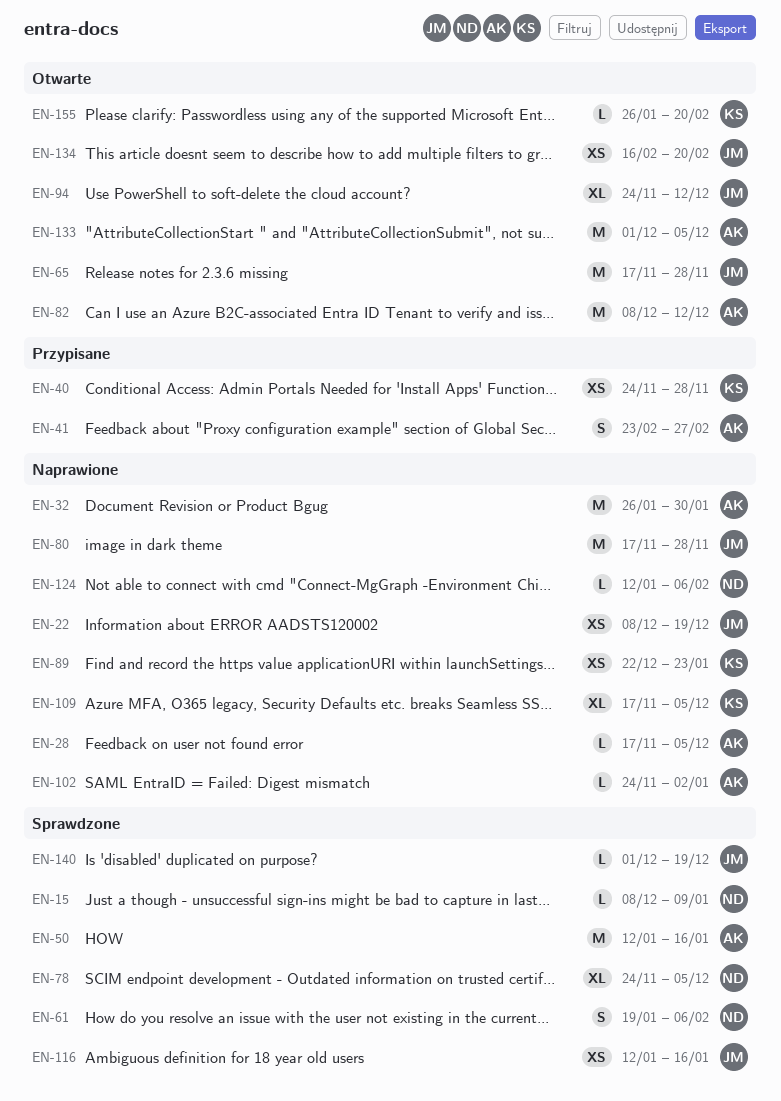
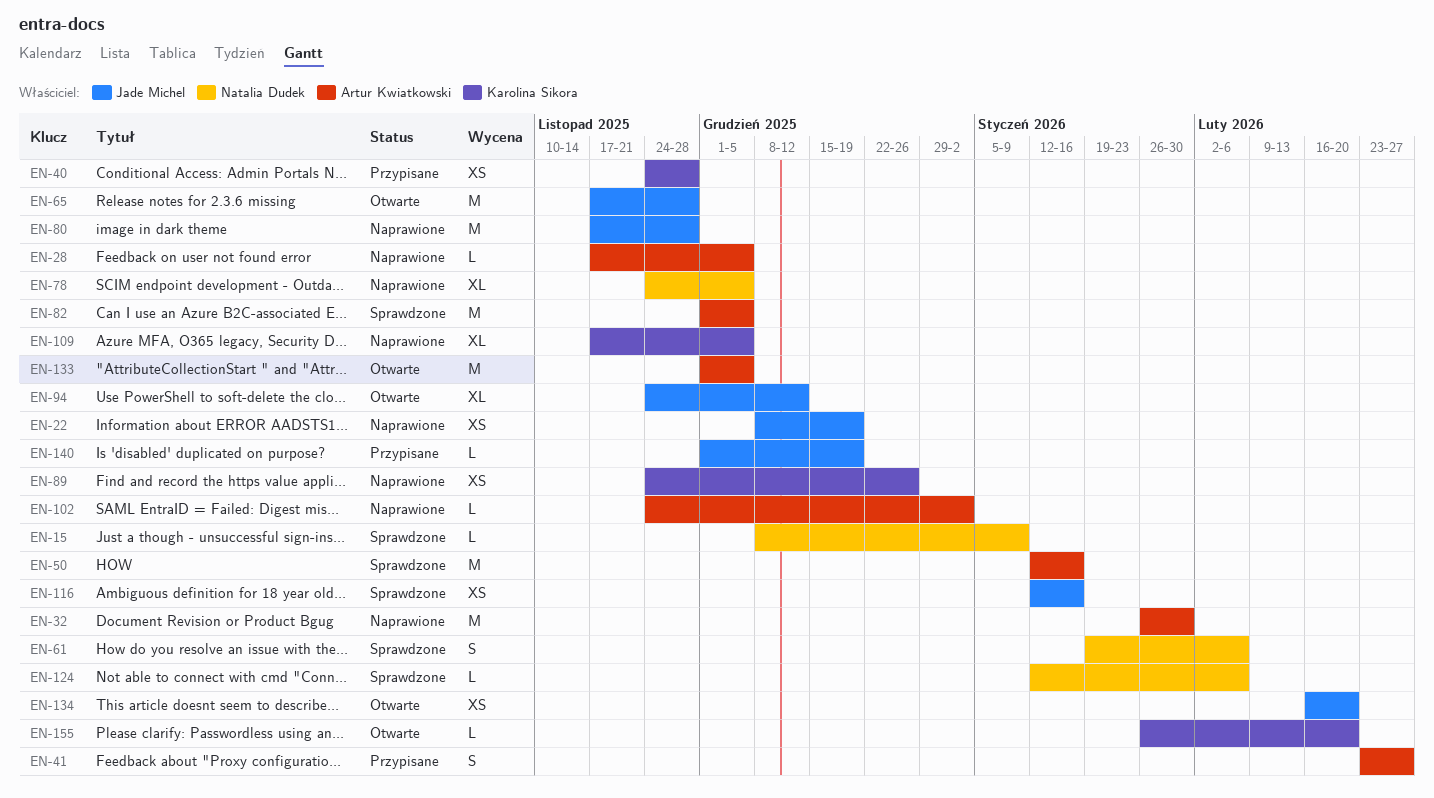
EN-78, status: Sprawdzone -> Naprawione
EN-82, status: Otwarte -> Sprawdzone
EN-82, start: Dec 8 -> Dec 1
EN-82, due: Dec 12 -> Dec 5
EN-89, start: Dec 22 -> Nov 24
EN-89, due: Jan 23 -> Dec 26
EN-124, status: Naprawione -> Sprawdzone
EN-140, status: Sprawdzone -> Przypisane

